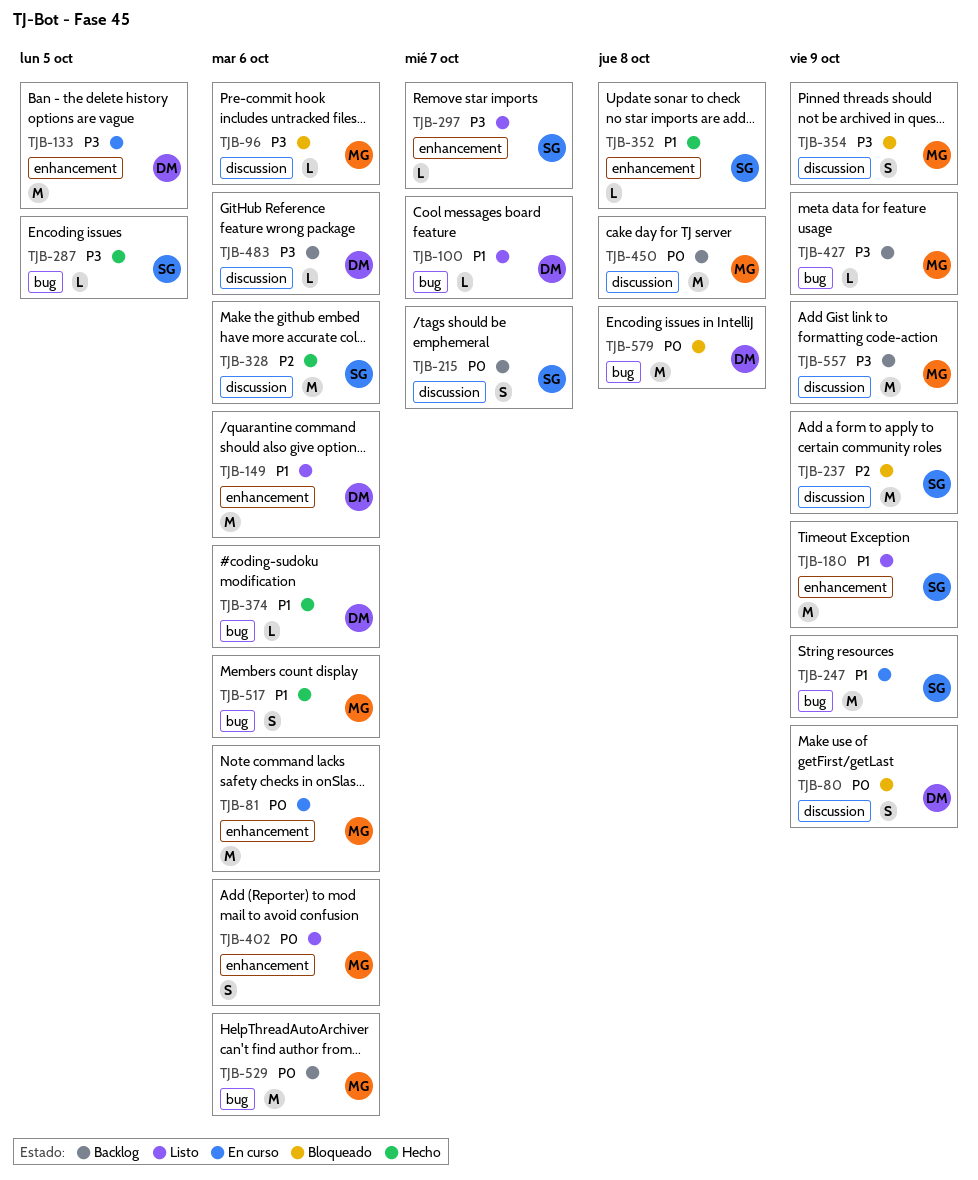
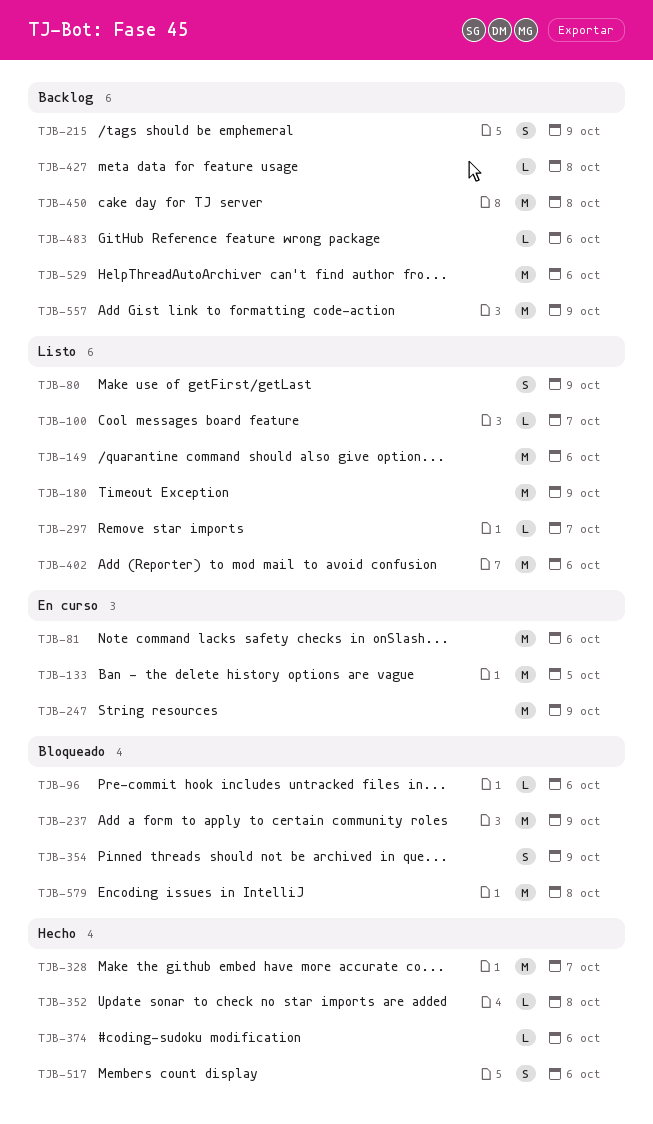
TJB-80, status: Bloqueado -> Listo
TJB-215, due: Oct 7 -> Oct 9
TJB-287: present -> none
TJB-328, due: Oct 6 -> Oct 7
TJB-402, estimate: S -> M
TJB-427, due: Oct 9 -> Oct 8

